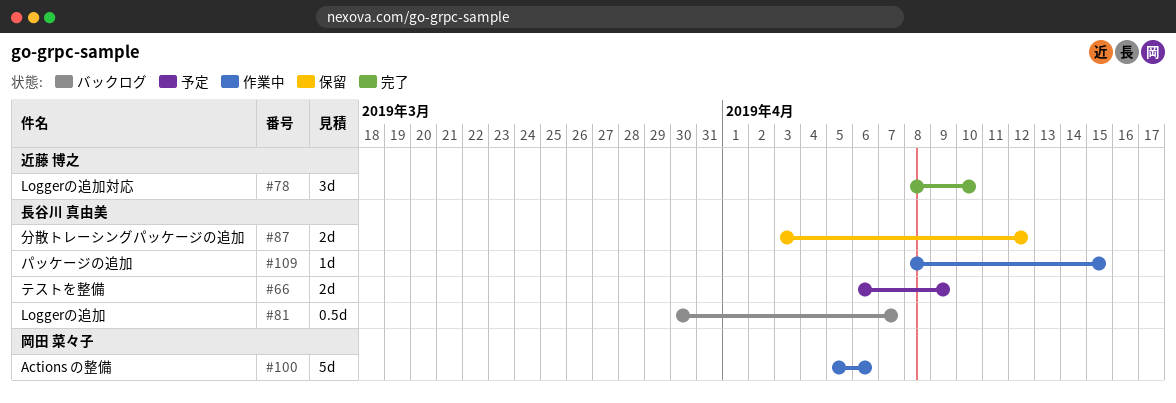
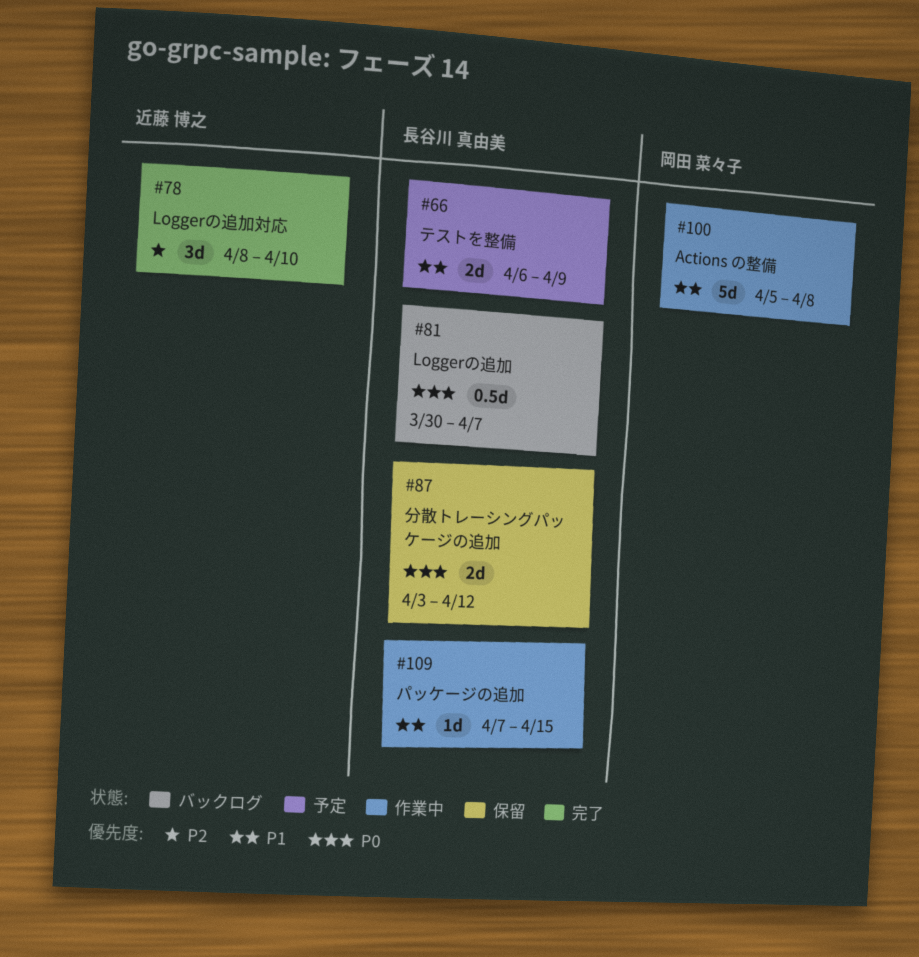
#100, due: Apr 6 -> Apr 8
#109, start: Apr 8 -> Apr 7

